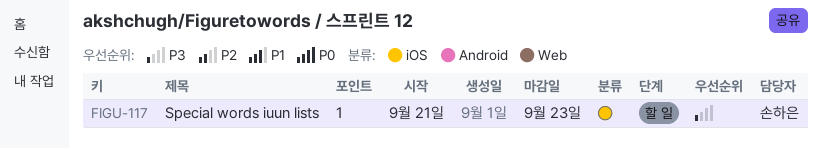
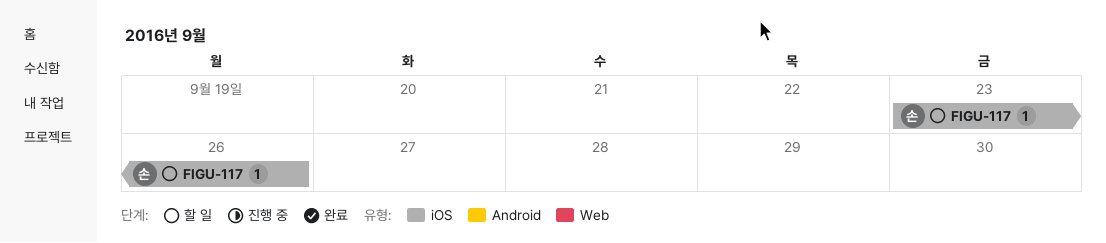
FIGU-117, start: Sep 21 -> Sep 23
FIGU-117, due: Sep 23 -> Sep 26

